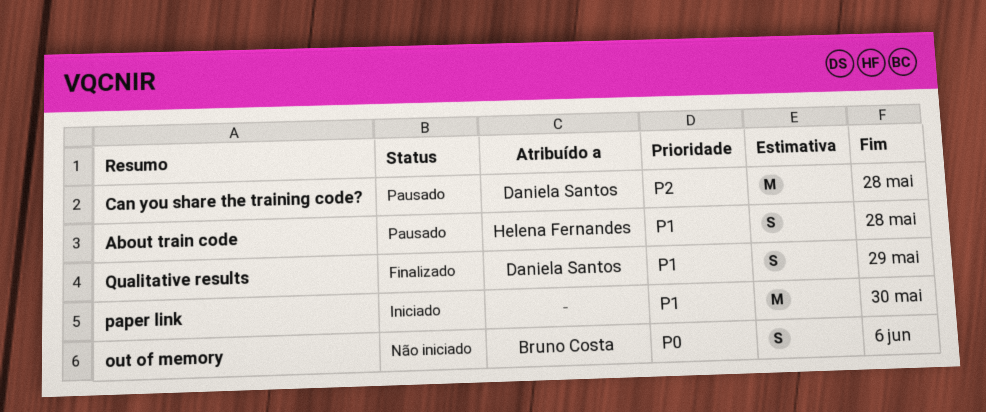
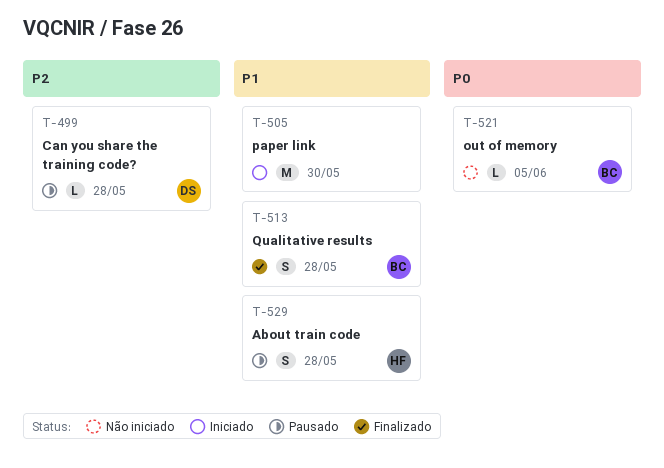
Can you share the training code?, estimate: M -> L
out of memory, estimate: S -> L
out of memory, due: Jun 6 -> Jun 5
Qualitative results, owner: Daniela Santos -> Bruno Costa
Qualitative results, due: May 29 -> May 28

